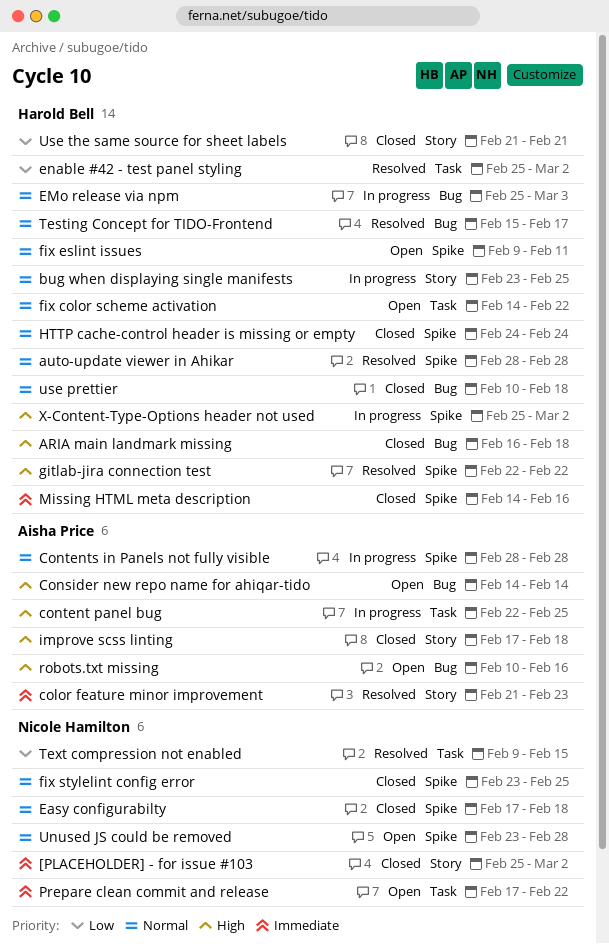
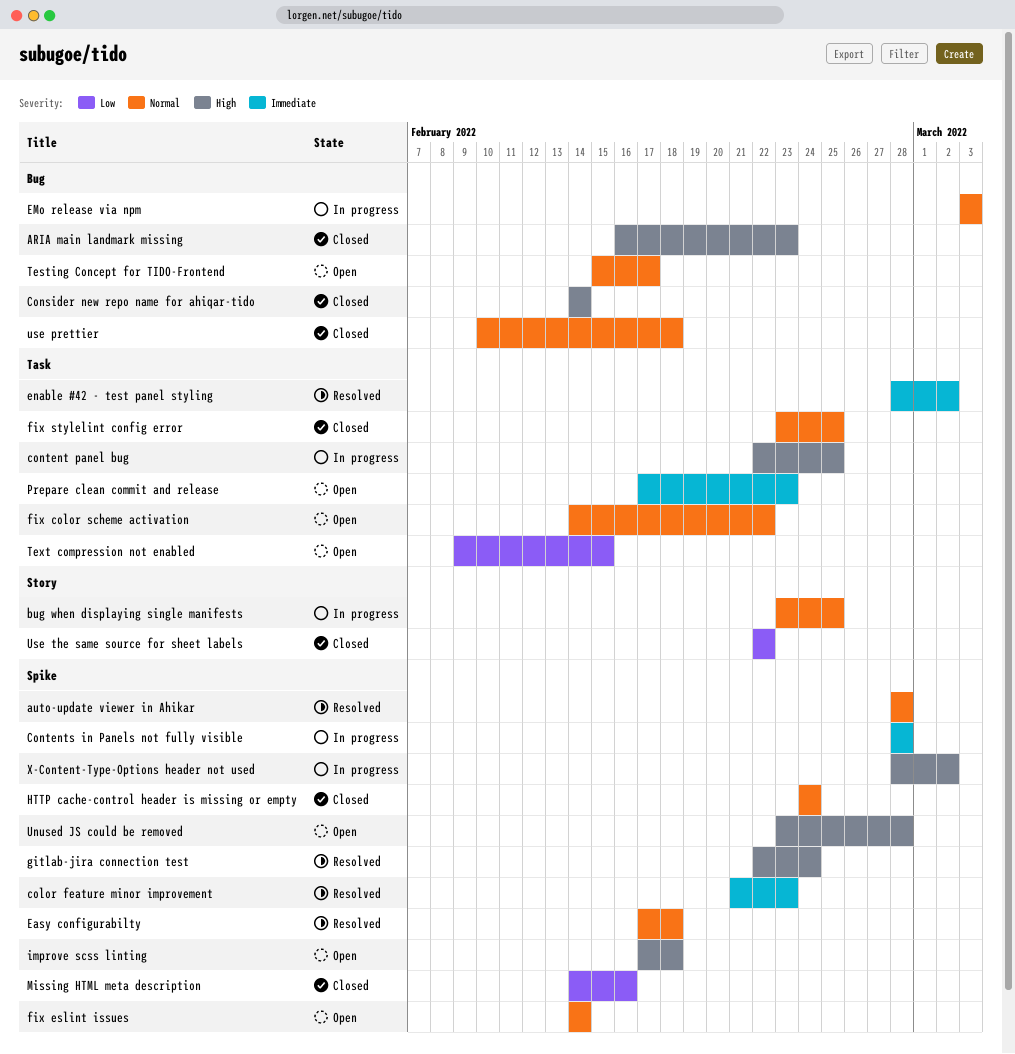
[PLACEHOLDER] - for issue #103: present -> none
ARIA main landmark missing, due: Feb 18 -> Feb 23
color feature minor improvement, label: Story -> Spike
Consider new repo name for ahiqar-tido, status: Open -> Closed
Contents in Panels not fully visible, priority: Normal -> Immediate
Easy configurabilty, status: Closed -> Resolved
EMo release via npm, start: Feb 25 -> Mar 3
enable #42 - test panel styling, priority: Low -> Immediate
enable #42 - test panel styling, start: Feb 25 -> Feb 28
fix eslint issues, start: Feb 9 -> Feb 14
fix eslint issues, due: Feb 11 -> Feb 14
fix stylelint config error, label: Spike -> Task
gitlab-jira connection test, due: Feb 22 -> Feb 24
improve scss linting, status: Closed -> Open
improve scss linting, label: Story -> Spike
Missing HTML meta description, priority: Immediate -> Low
Prepare clean commit and release, due: Feb 22 -> Feb 23
robots.txt missing: present -> none
Testing Concept for TIDO-Frontend, status: Resolved -> Open
Text compression not enabled, status: Resolved -> Open
Unused JS could be removed, priority: Normal -> High
Use the same source for sheet labels, start: Feb 21 -> Feb 22
Use the same source for sheet labels, due: Feb 21 -> Feb 22
X-Content-Type-Options header not used, start: Feb 25 -> Feb 28

